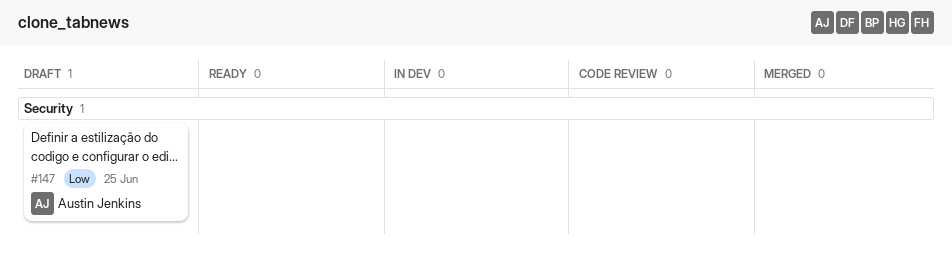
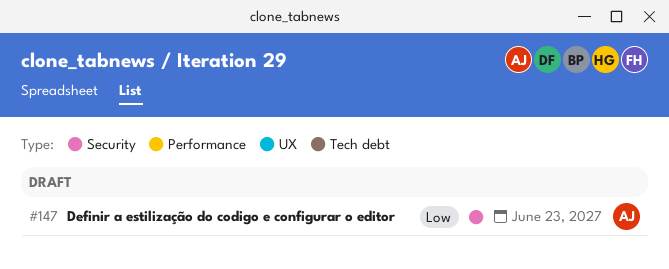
#147, due: Jun 25 -> Jun 23

